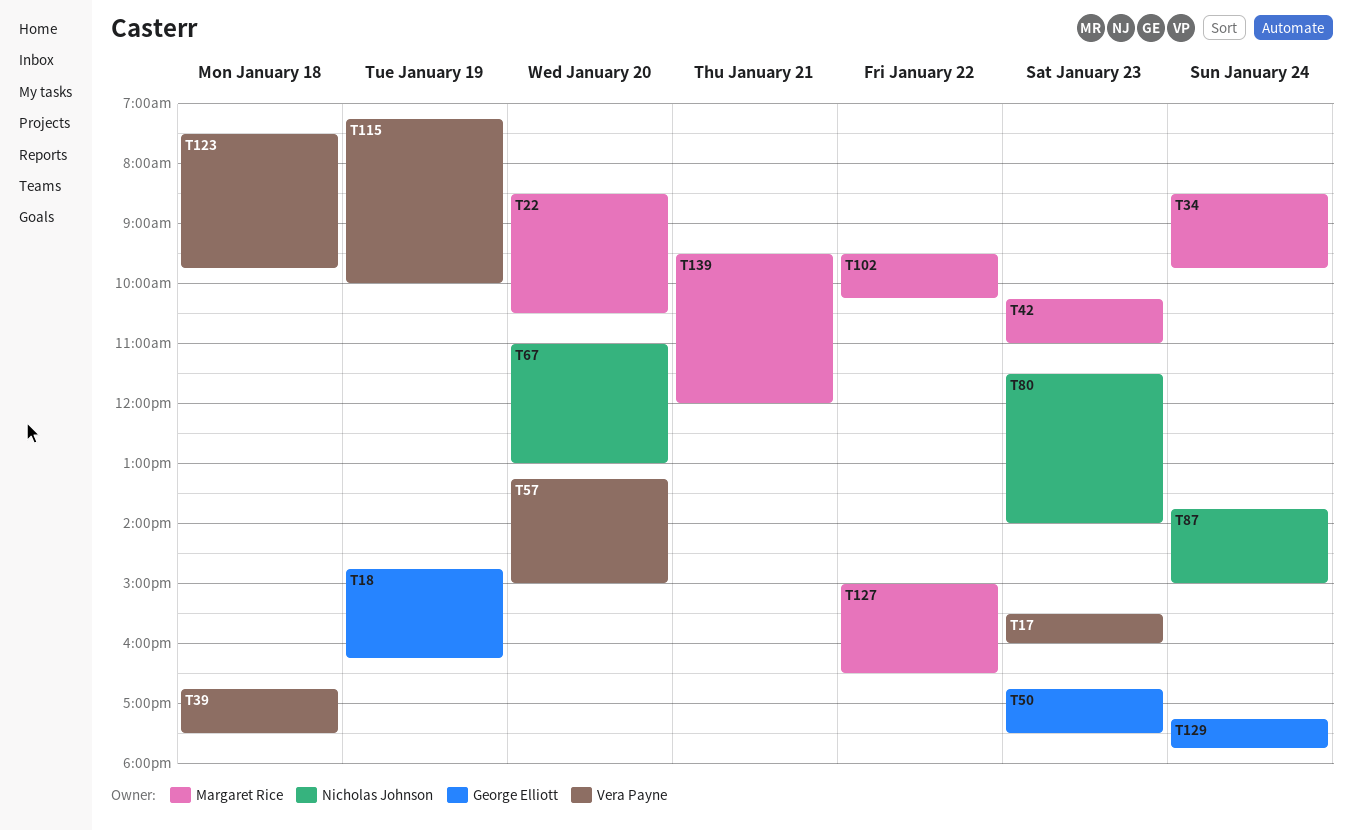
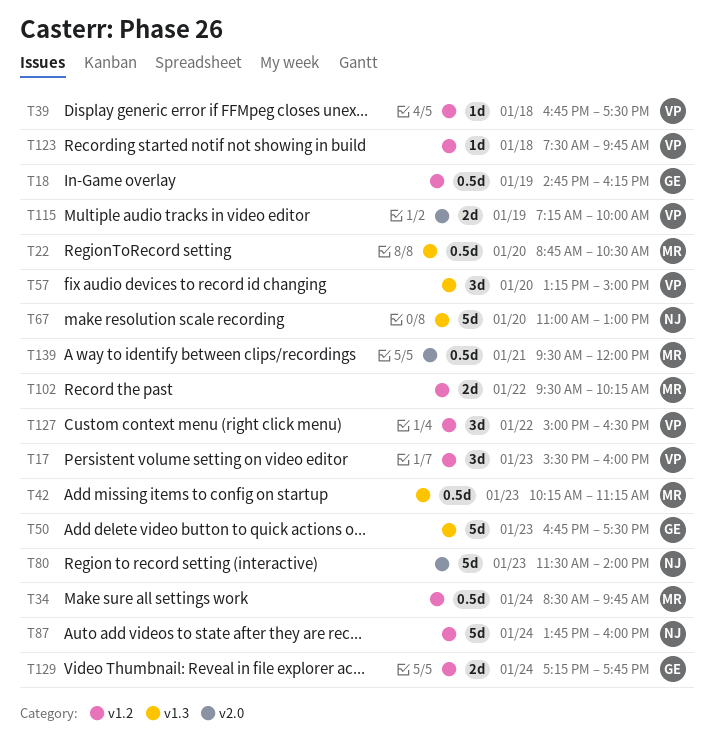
T22, begins: 08:30 -> 08:45
T42, ends: 11:00 -> 11:15
T87, ends: 15:00 -> 16:00
T127, owner: Margaret Rice -> Vera Payne

